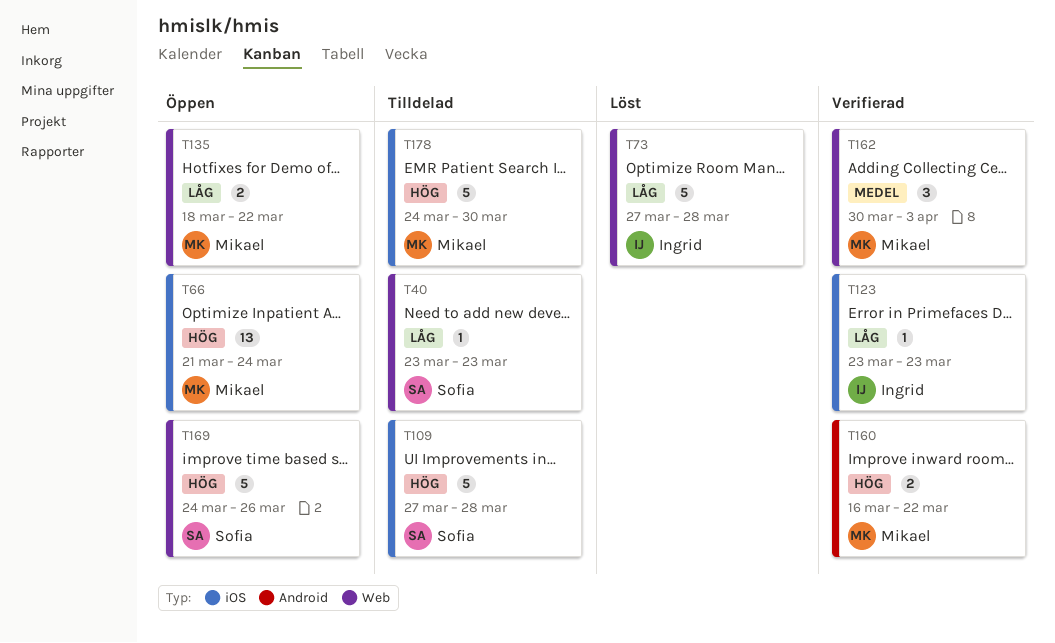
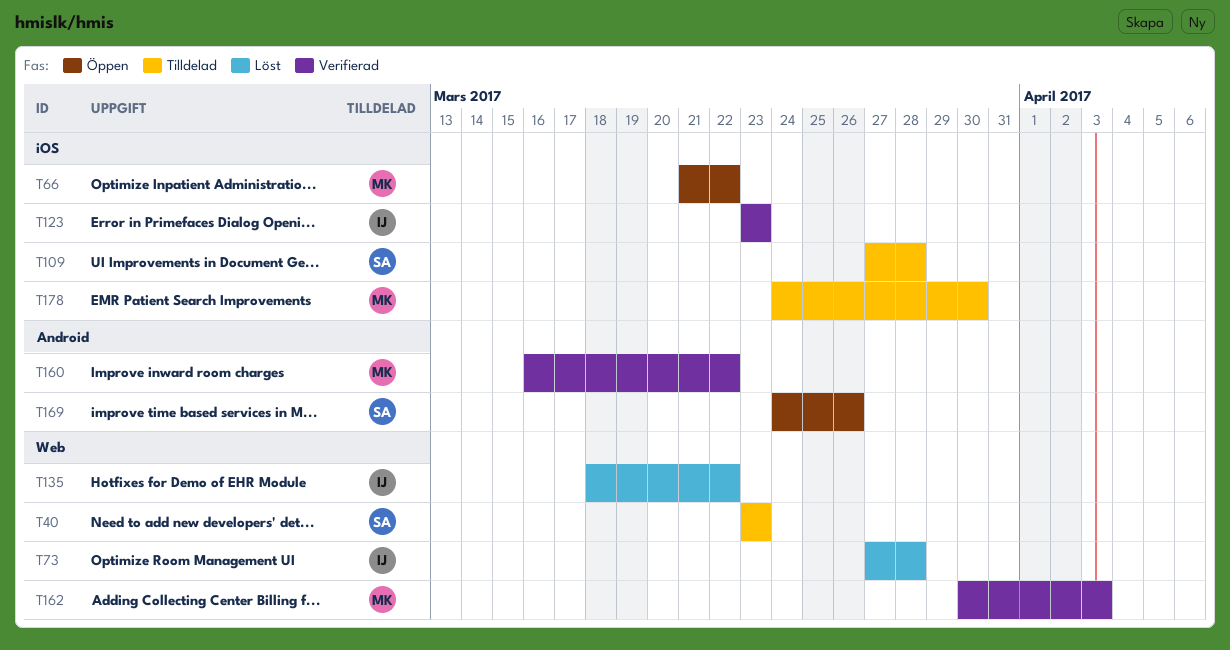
T66, due: Mar 24 -> Mar 22
T135, status: Öppen -> Löst
T135, owner: Mikael -> Ingrid
T169, label: Web -> Android

